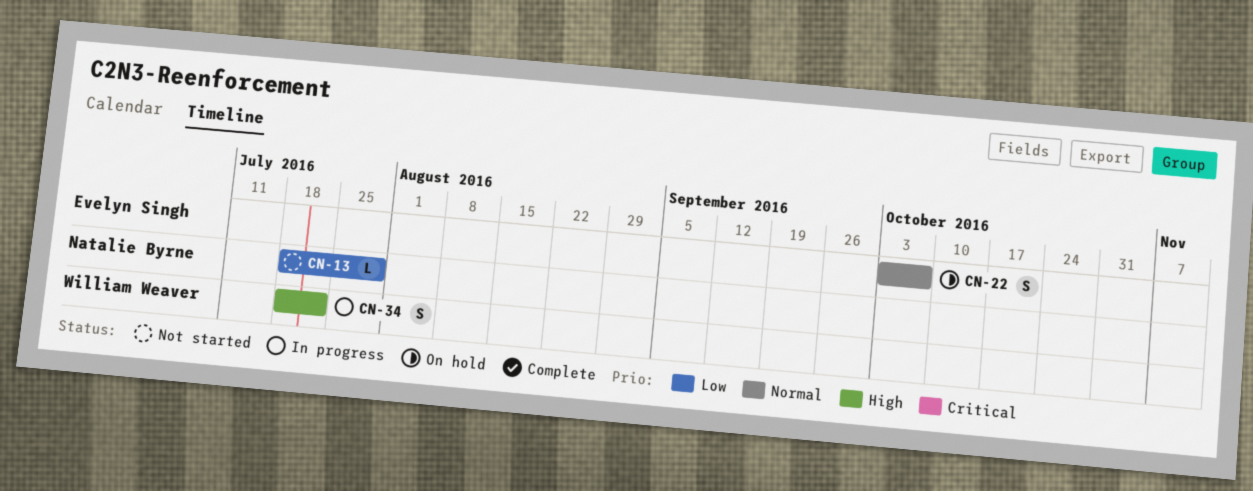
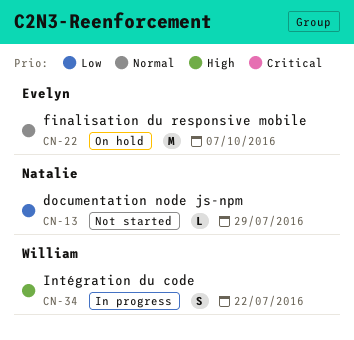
CN-22, estimate: S -> M

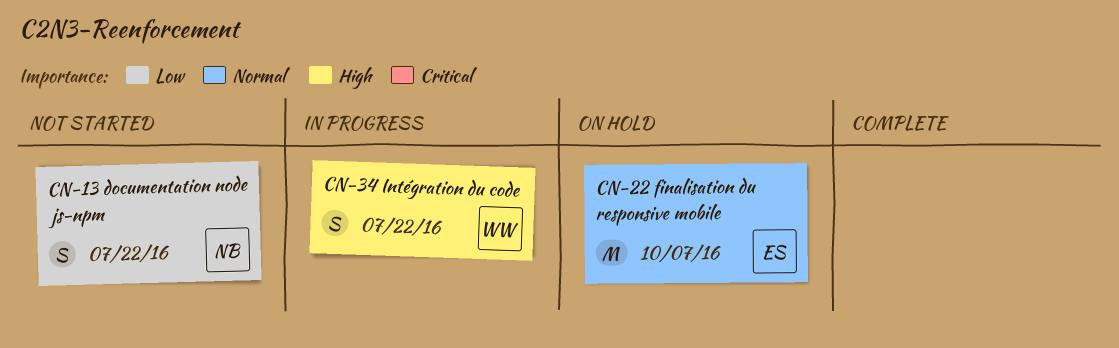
CN-13, estimate: L -> S
CN-13, due: Jul 29 -> Jul 22

